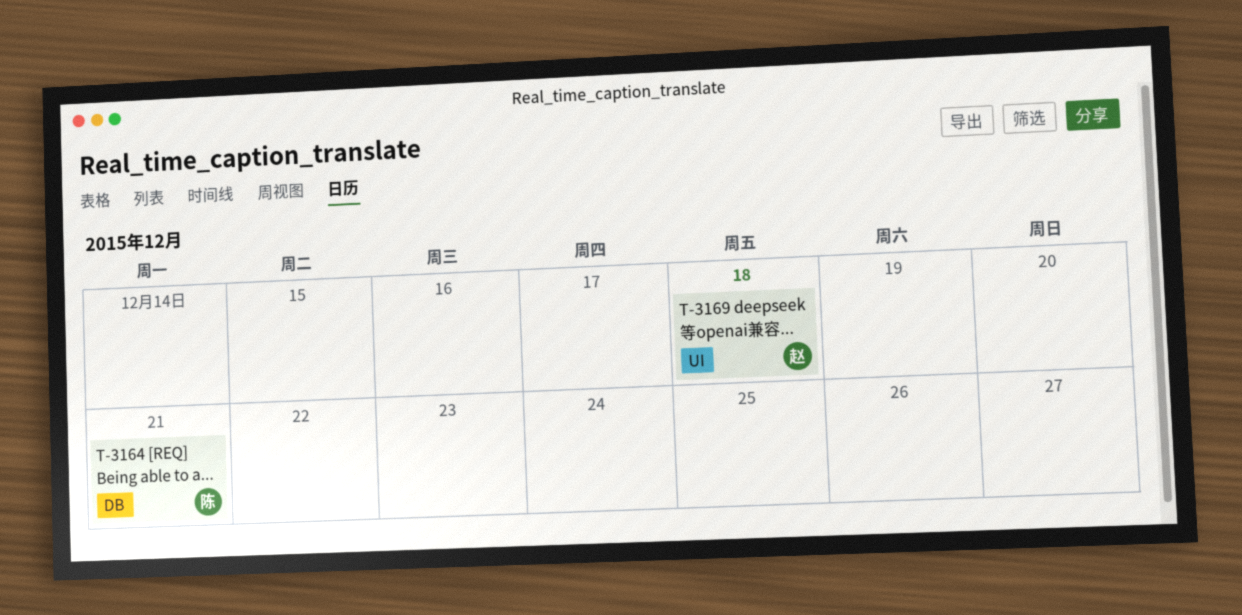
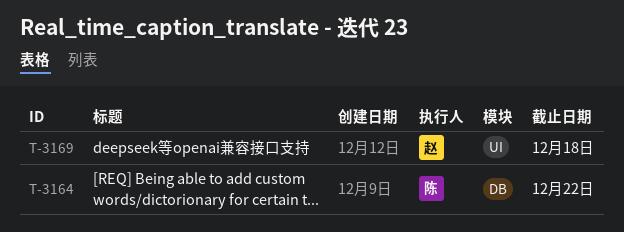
T-3164, due: Dec 21 -> Dec 22

